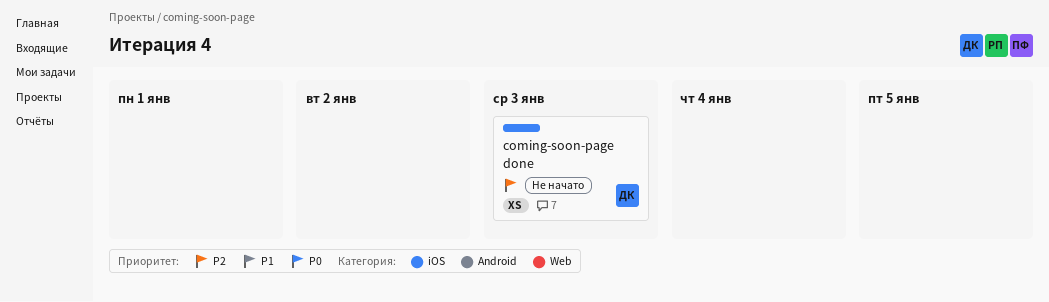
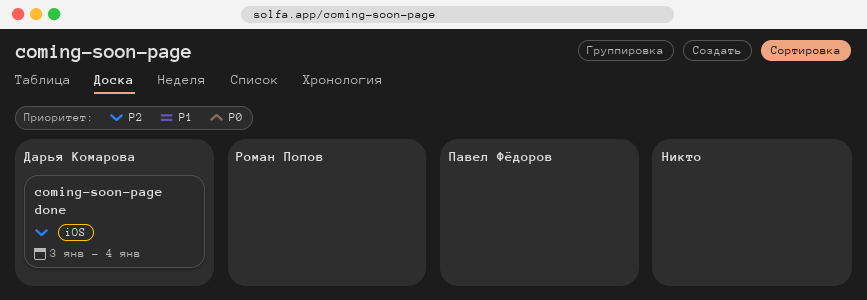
coming-soon-page done, due: Jan 3 -> Jan 4

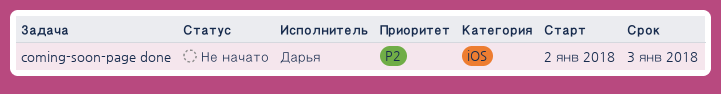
coming-soon-page done, start: Jan 3 -> Jan 2
coming-soon-page done, due: Jan 4 -> Jan 3

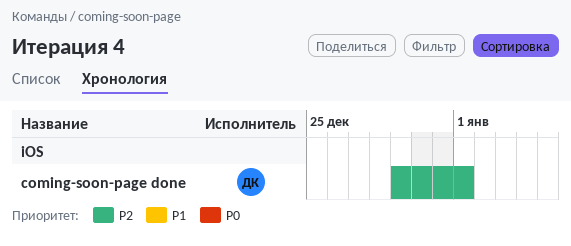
coming-soon-page done, start: Jan 2 -> Dec 29
coming-soon-page done, due: Jan 3 -> Jan 1

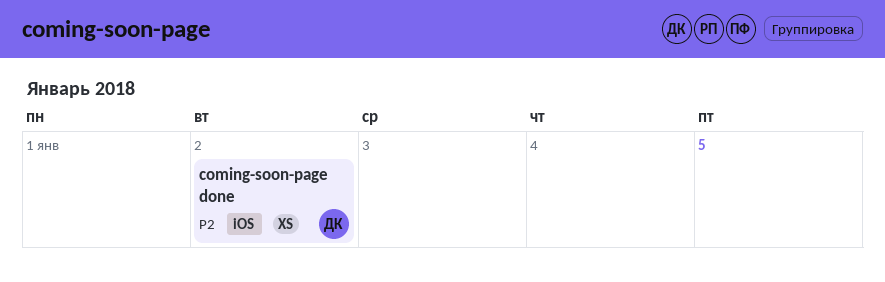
coming-soon-page done, due: Jan 1 -> Jan 2

